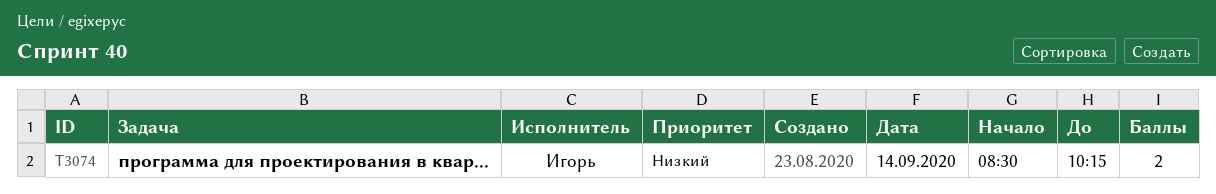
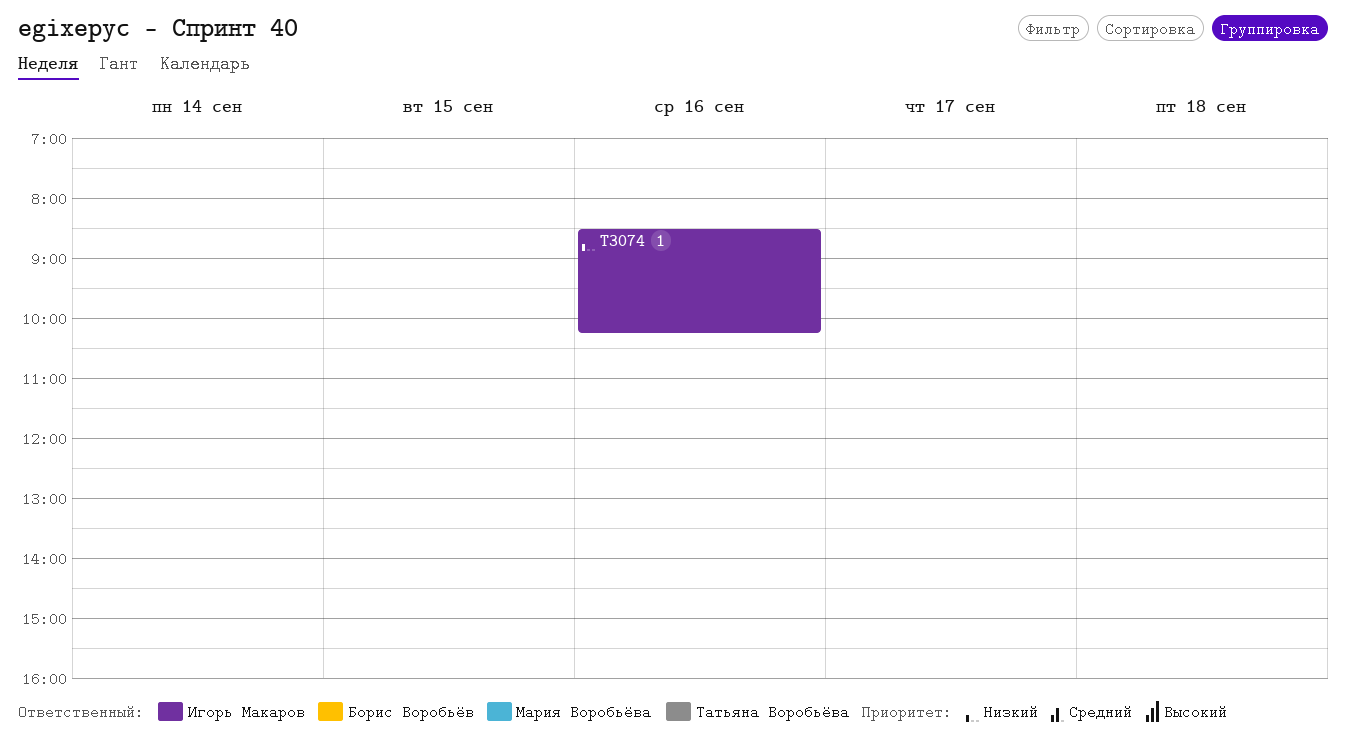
T3074, estimate: 2 -> 1
T3074, day: Sep 14 -> Sep 16

